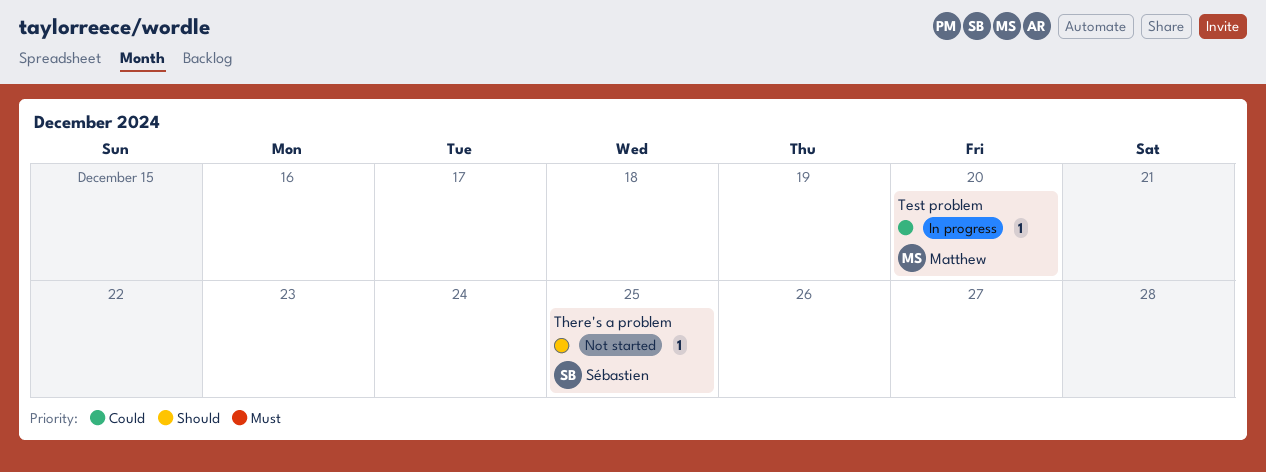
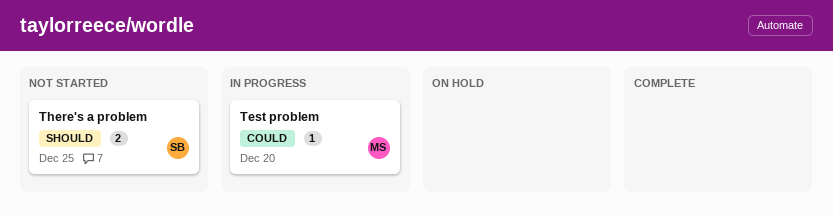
There's a problem, estimate: 1 -> 2

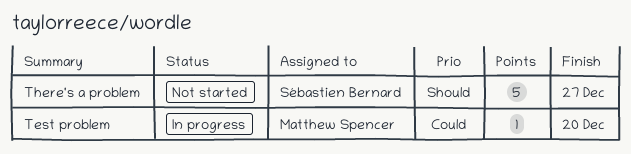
There's a problem, estimate: 2 -> 5
There's a problem, due: Dec 25 -> Dec 27

